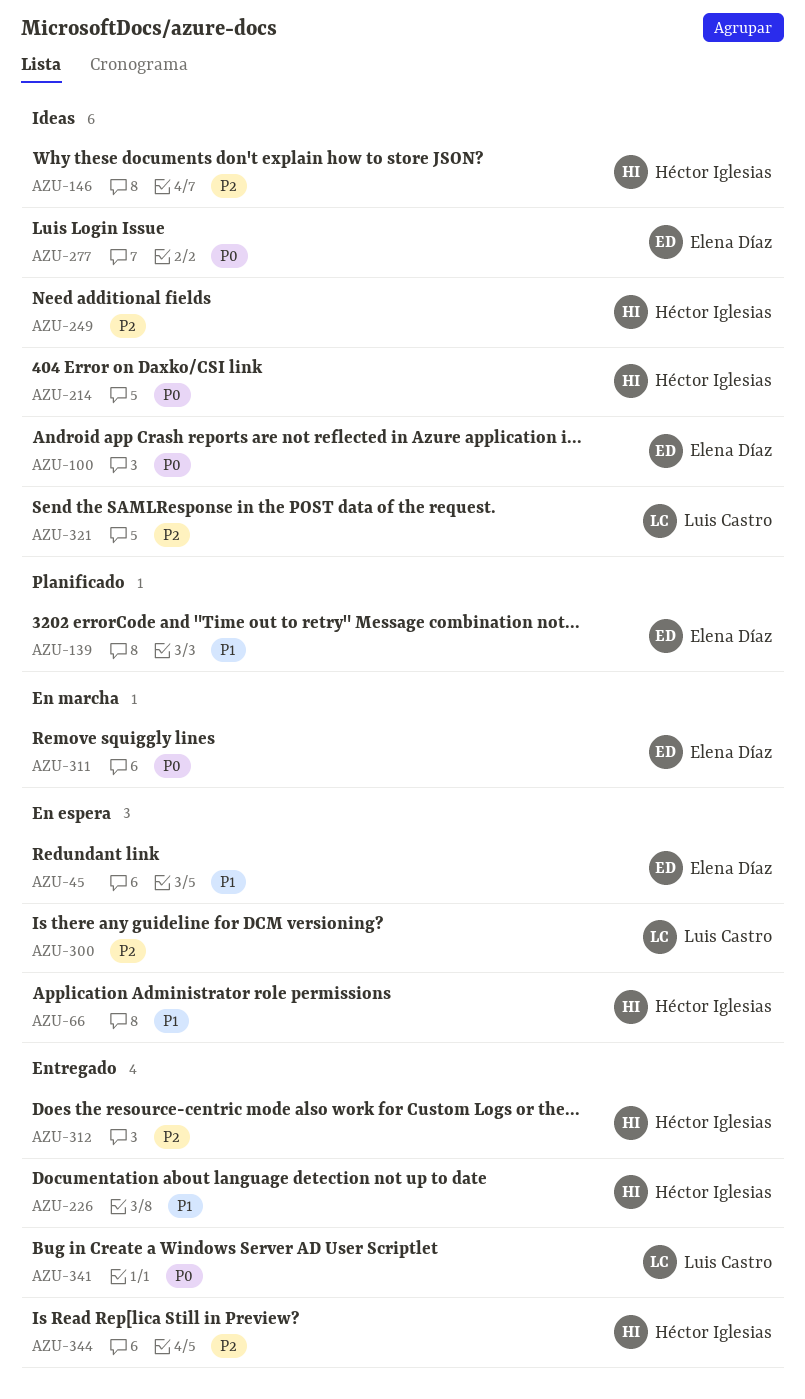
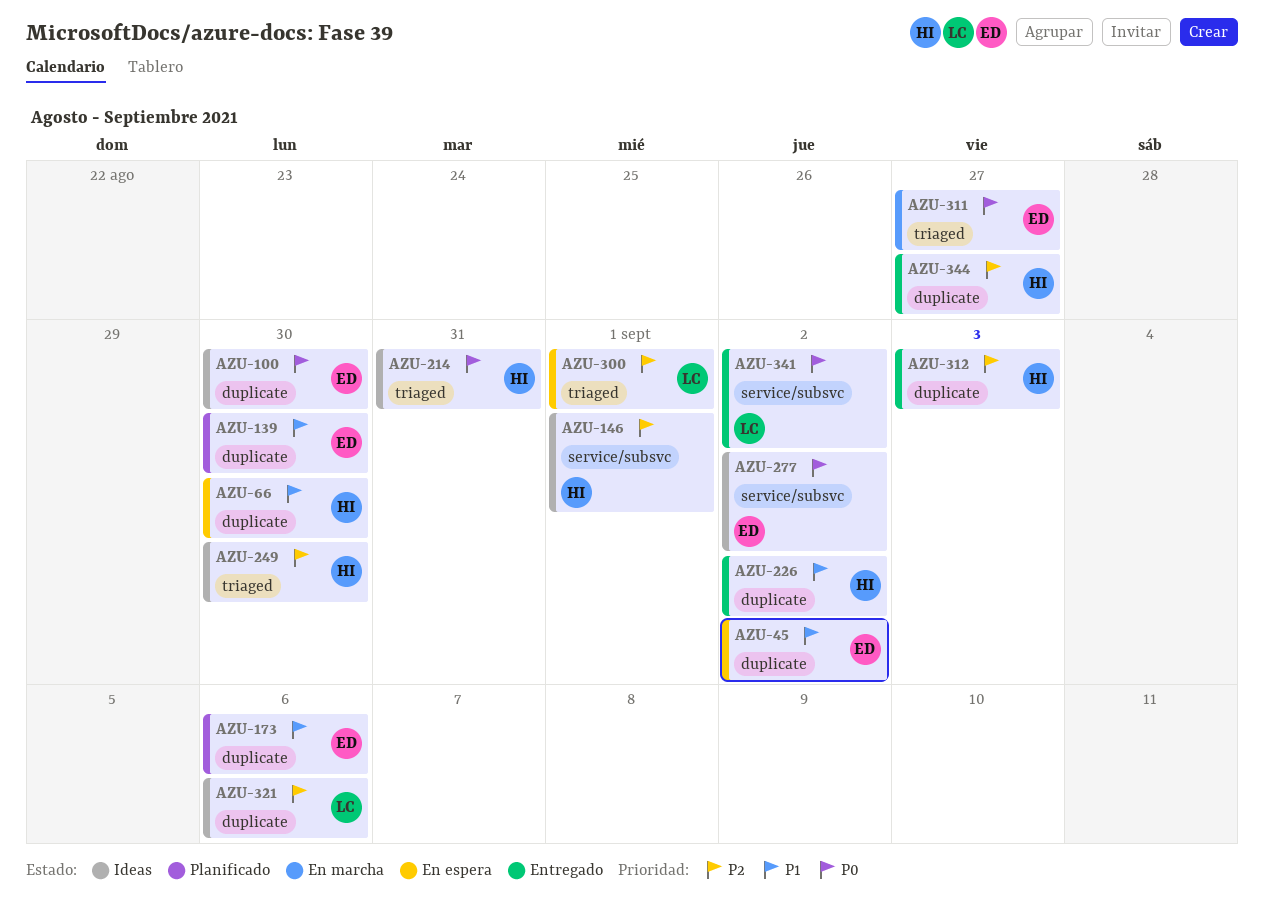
AZU-173: none -> present

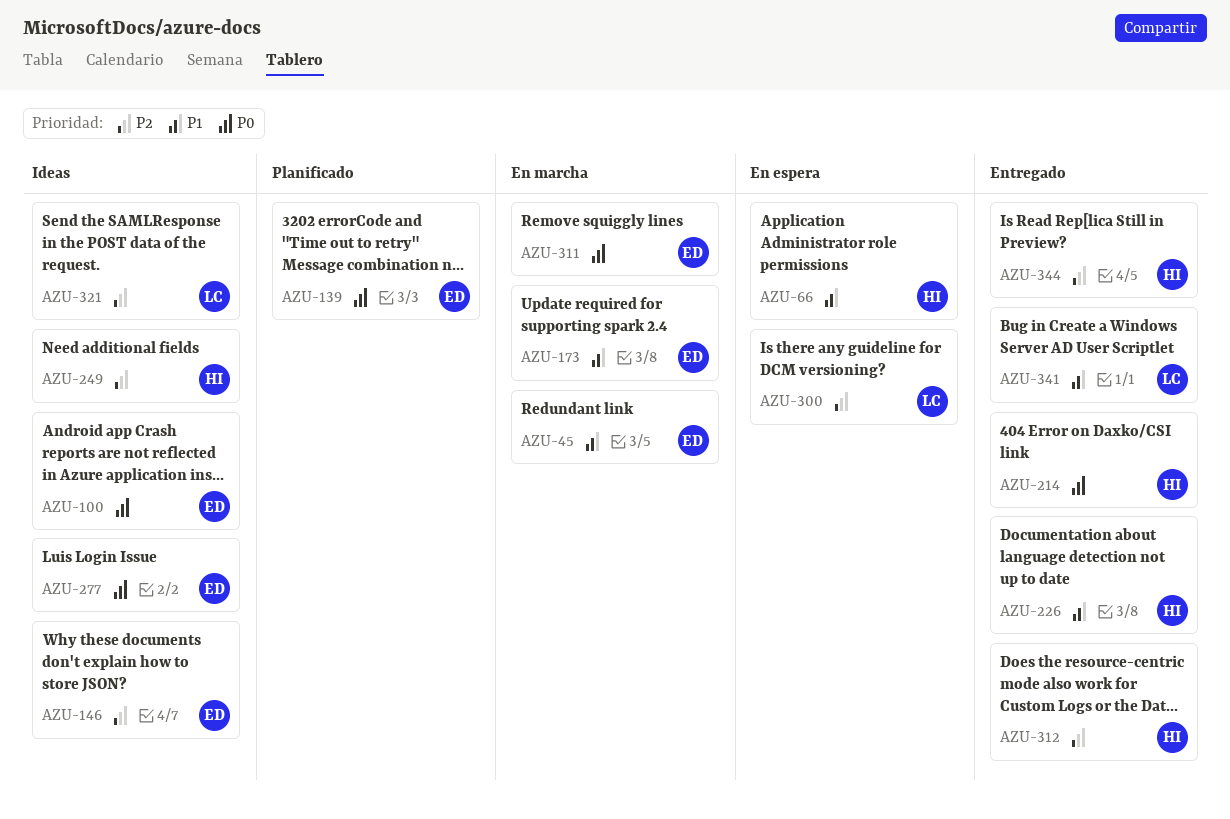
AZU-45, status: En espera -> En marcha
AZU-139, priority: P1 -> P0
AZU-146, owner: HI -> ED
AZU-173, status: Planificado -> En marcha
AZU-214, status: Ideas -> Entregado
AZU-341, priority: P0 -> P1

